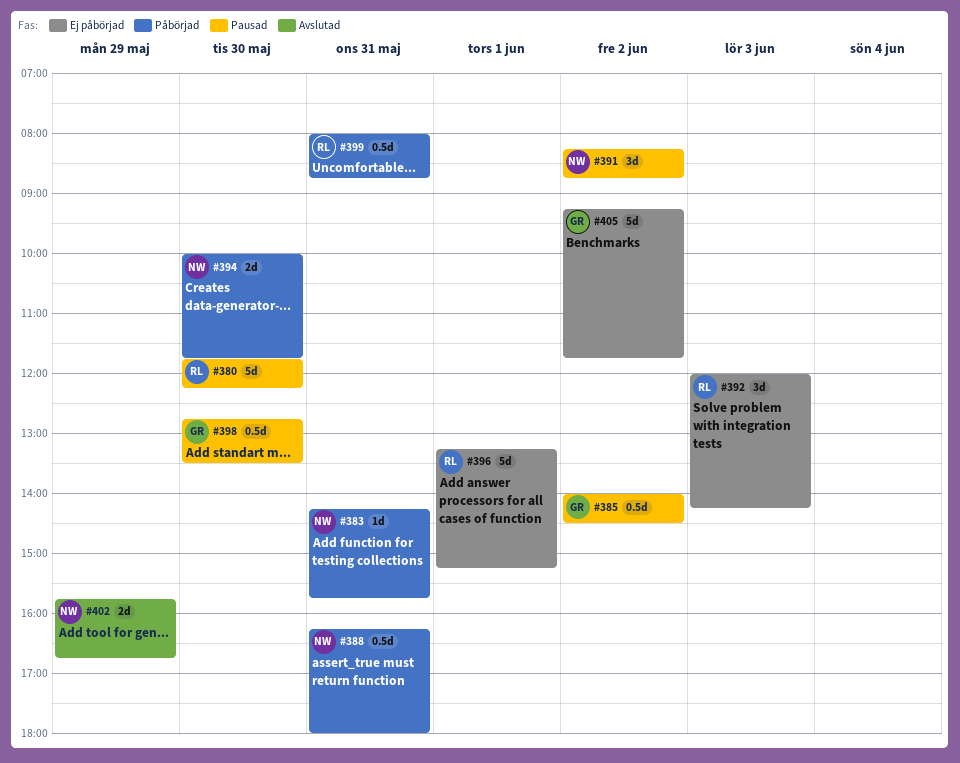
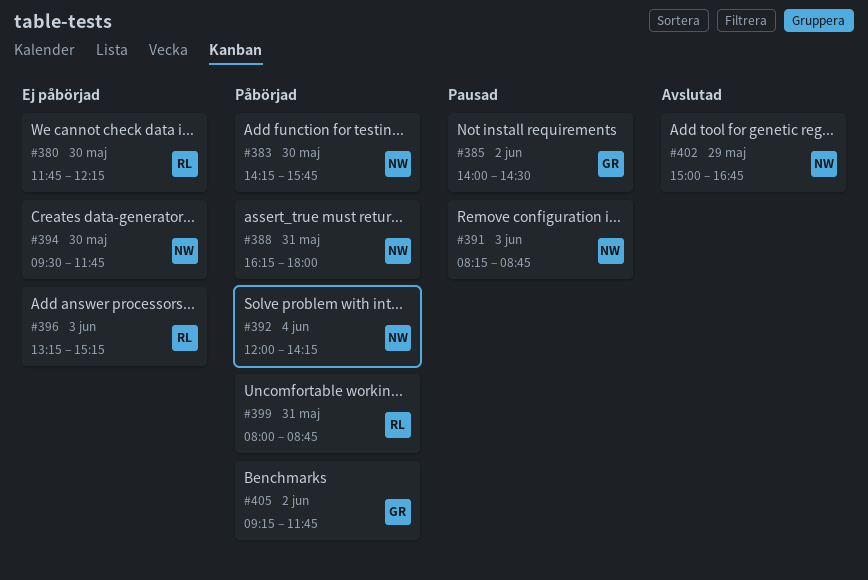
#380, status: Pausad -> Ej påbörjad
#383, day: May 31 -> May 30
#391, day: Jun 2 -> Jun 3
#392, status: Ej påbörjad -> Påbörjad
#392, owner: RL -> NW
#392, day: Jun 3 -> Jun 4
#394, status: Påbörjad -> Ej påbörjad
#394, begins: 10:00 -> 09:30
#396, day: Jun 1 -> Jun 3
#398: present -> none
#402, begins: 15:45 -> 15:00
#405, status: Ej påbörjad -> Påbörjad

